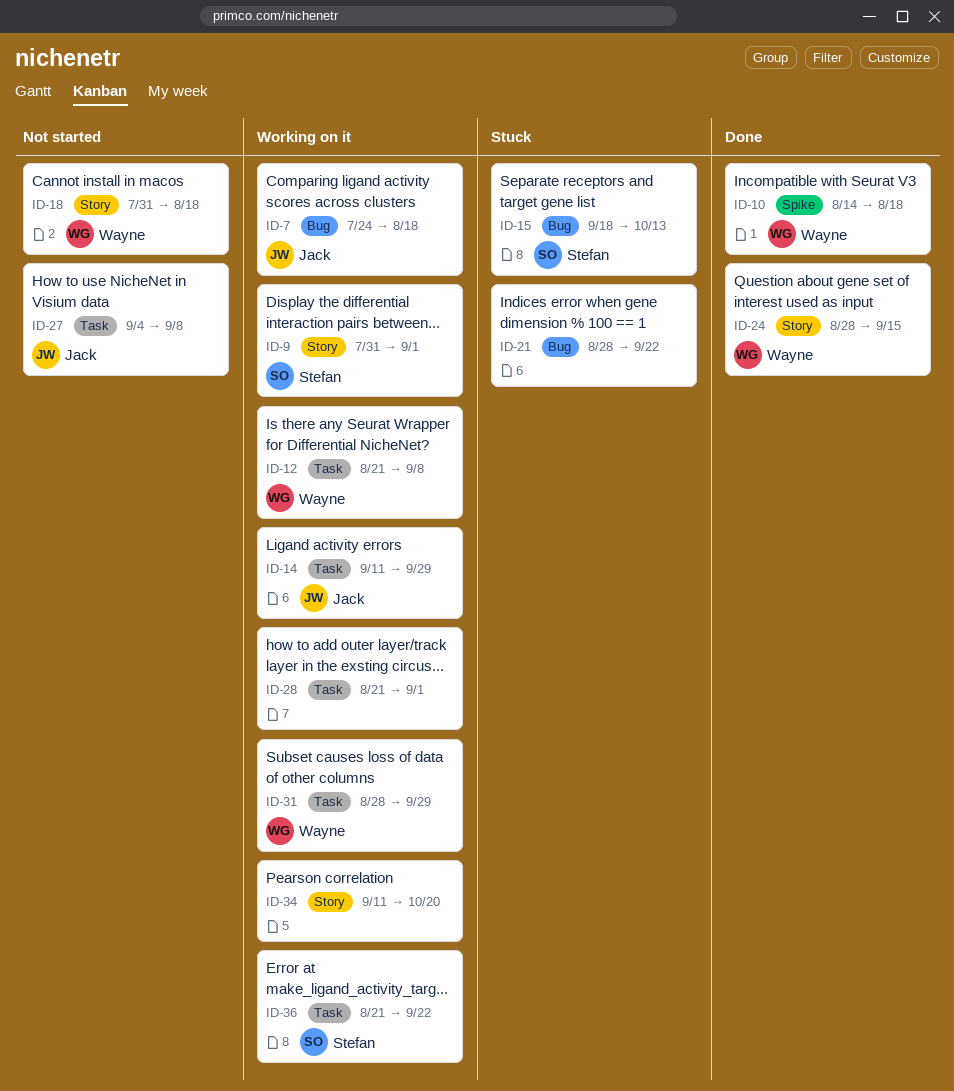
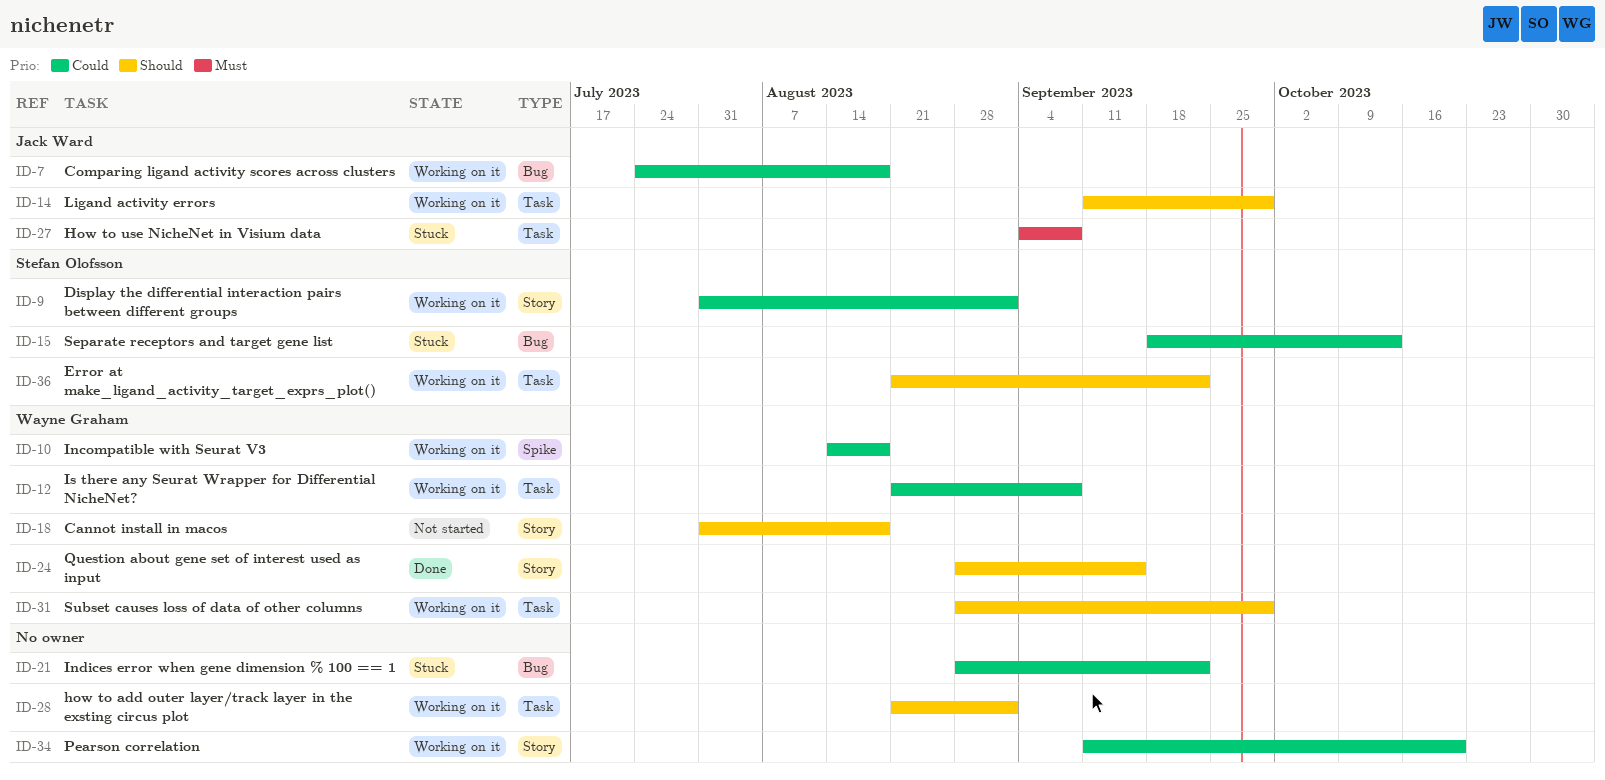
ID-10, status: Done -> Working on it
ID-27, status: Not started -> Stuck

